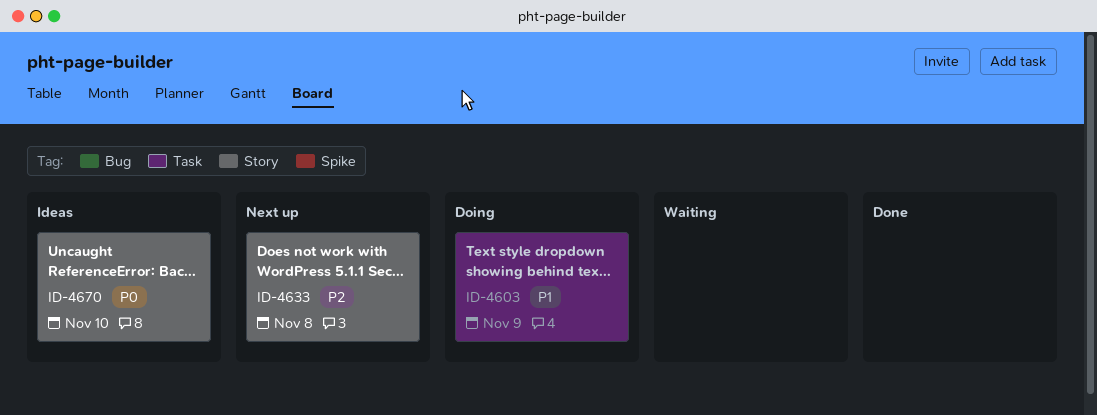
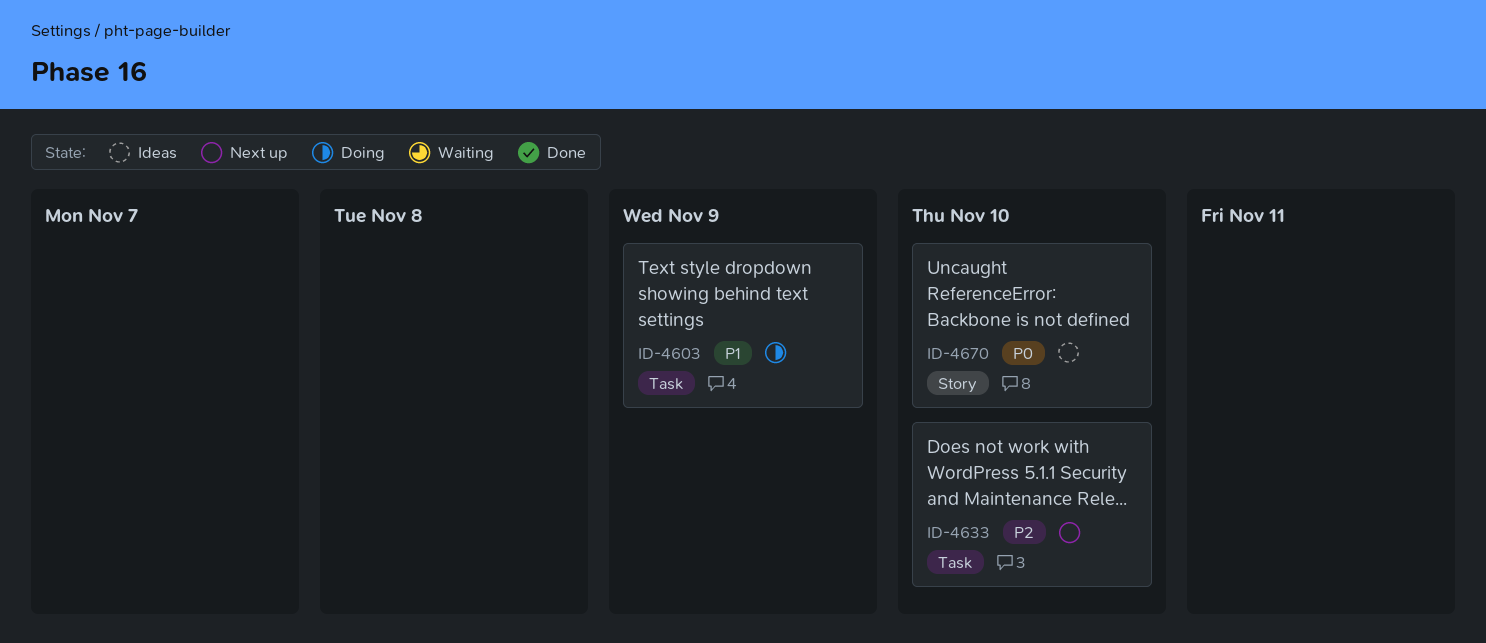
ID-4633, label: Story -> Task
ID-4633, due: Nov 8 -> Nov 10

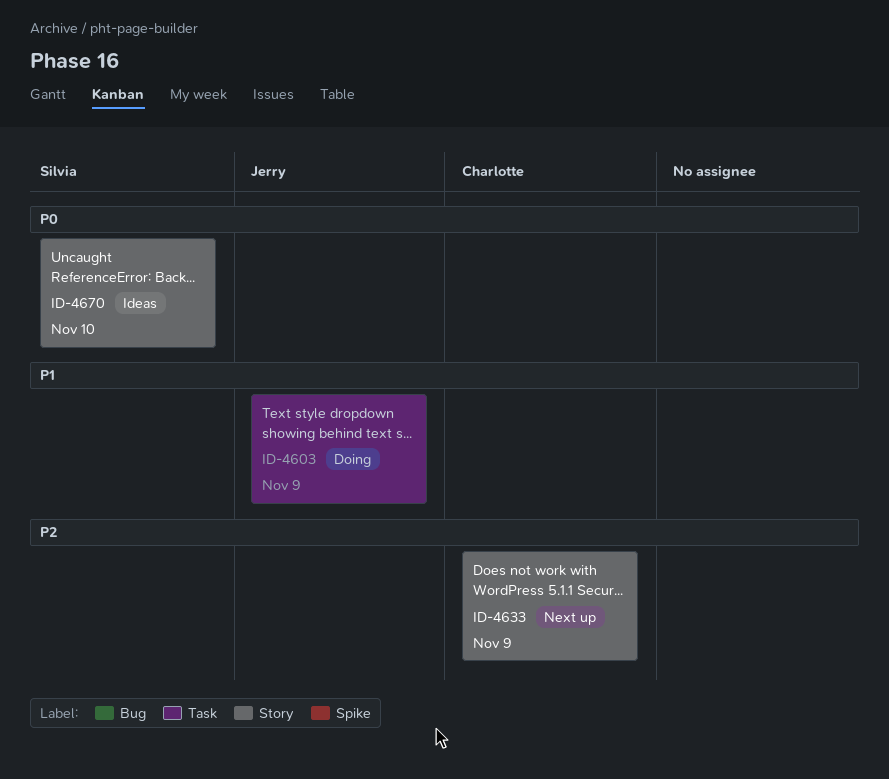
ID-4633, label: Task -> Story
ID-4633, due: Nov 10 -> Nov 9

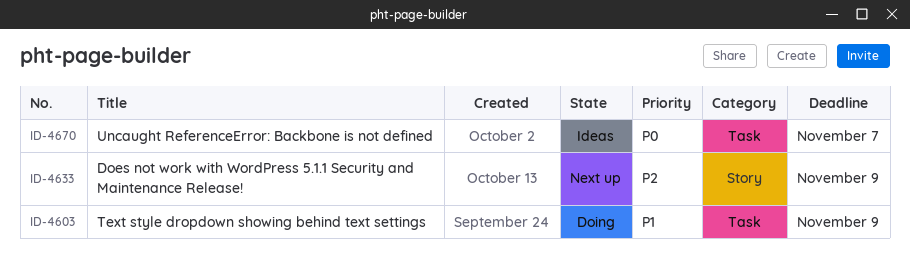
ID-4670, label: Story -> Task
ID-4670, due: Nov 10 -> Nov 7

